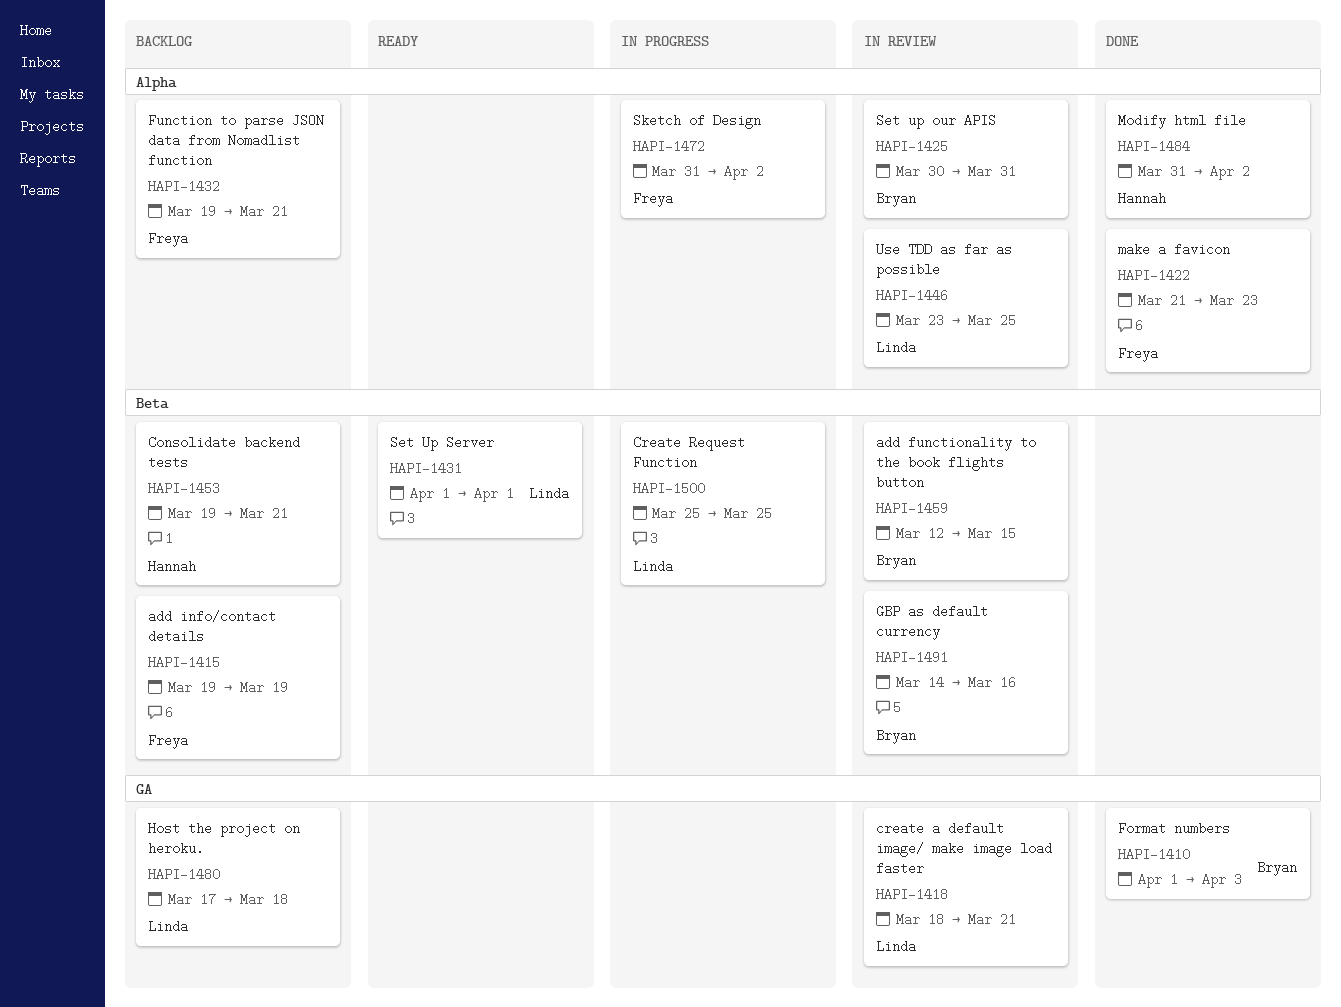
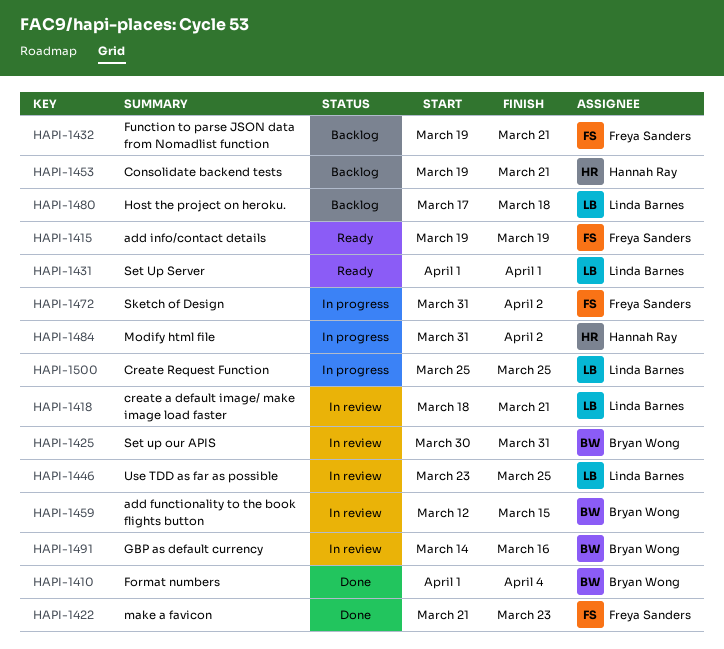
HAPI-1410, due: Apr 3 -> Apr 4
HAPI-1415, status: Backlog -> Ready
HAPI-1484, status: Done -> In progress

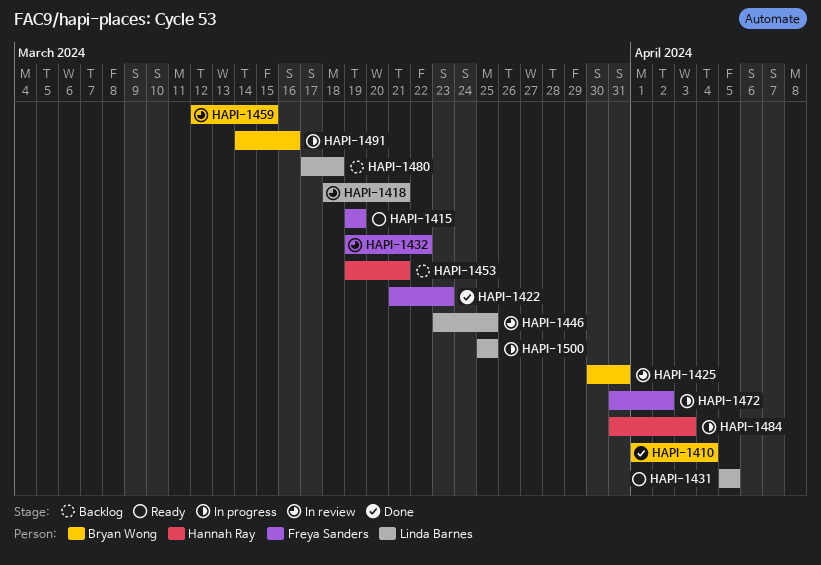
HAPI-1431, start: Apr 1 -> Apr 5
HAPI-1431, due: Apr 1 -> Apr 5
HAPI-1432, status: Backlog -> In review
HAPI-1432, due: Mar 21 -> Mar 22
HAPI-1484, due: Apr 2 -> Apr 3
HAPI-1491, status: In review -> In progress

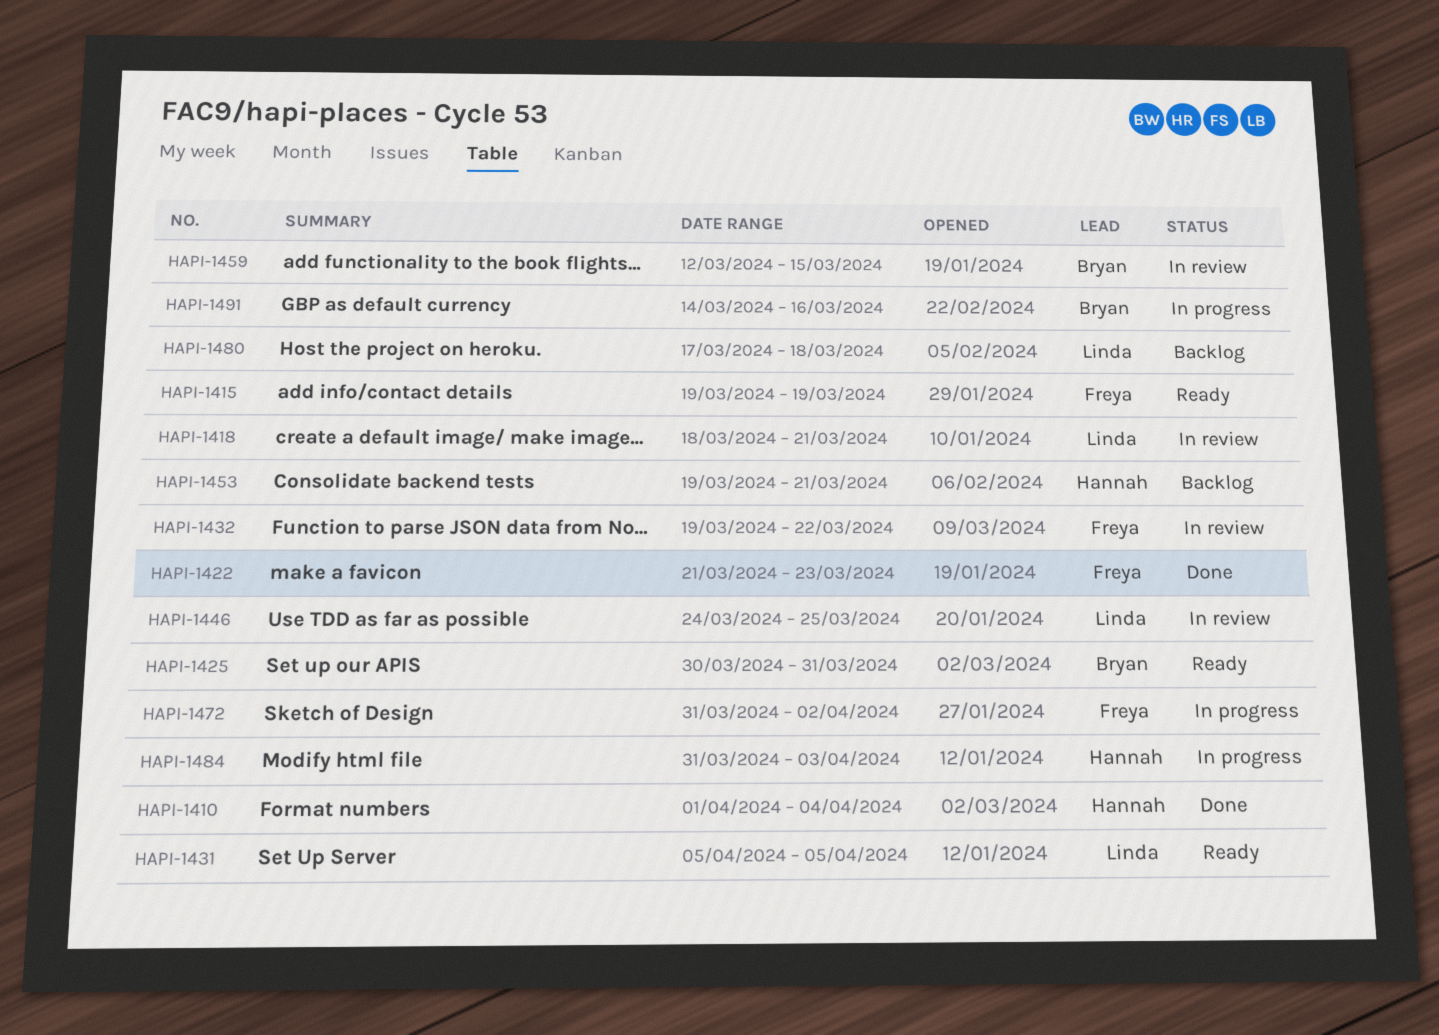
HAPI-1410, owner: Bryan Wong -> Hannah Ray
HAPI-1425, status: In review -> Ready
HAPI-1446, start: Mar 23 -> Mar 24
HAPI-1500: present -> none

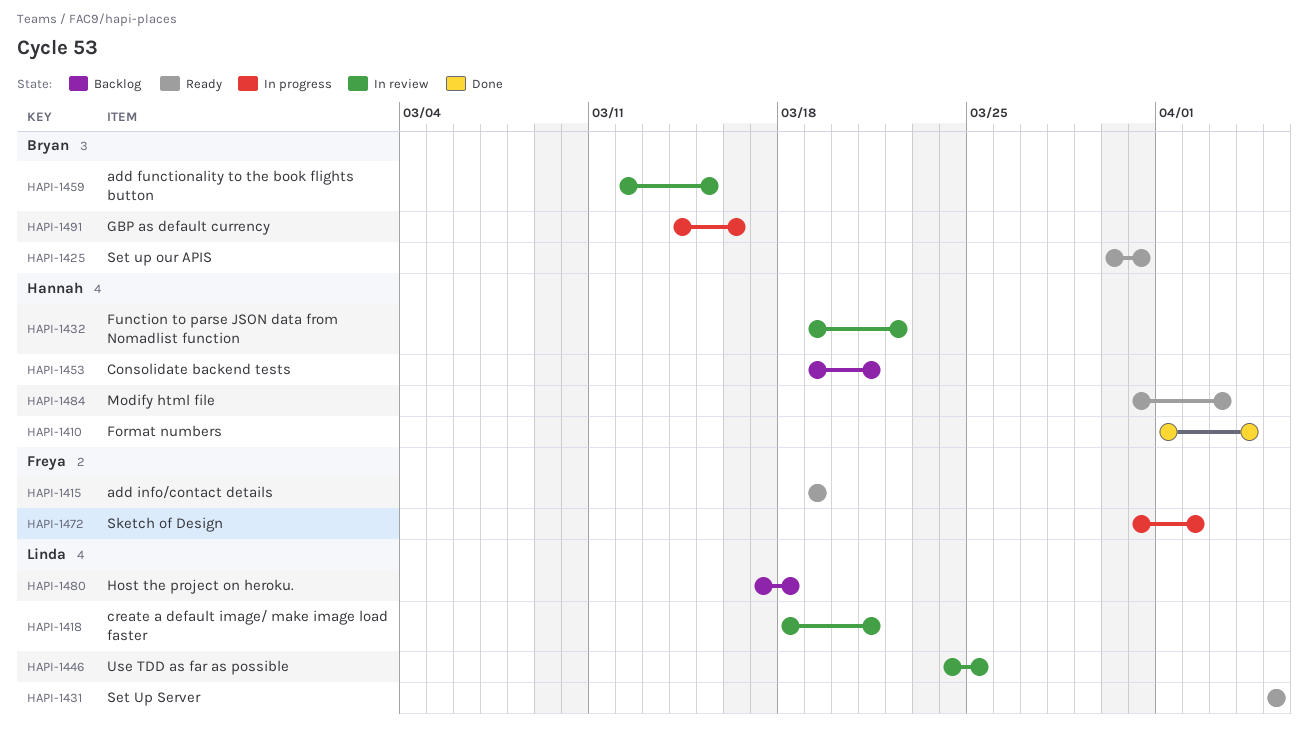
HAPI-1422: present -> none
HAPI-1432, owner: Freya -> Hannah
HAPI-1484, status: In progress -> Ready

